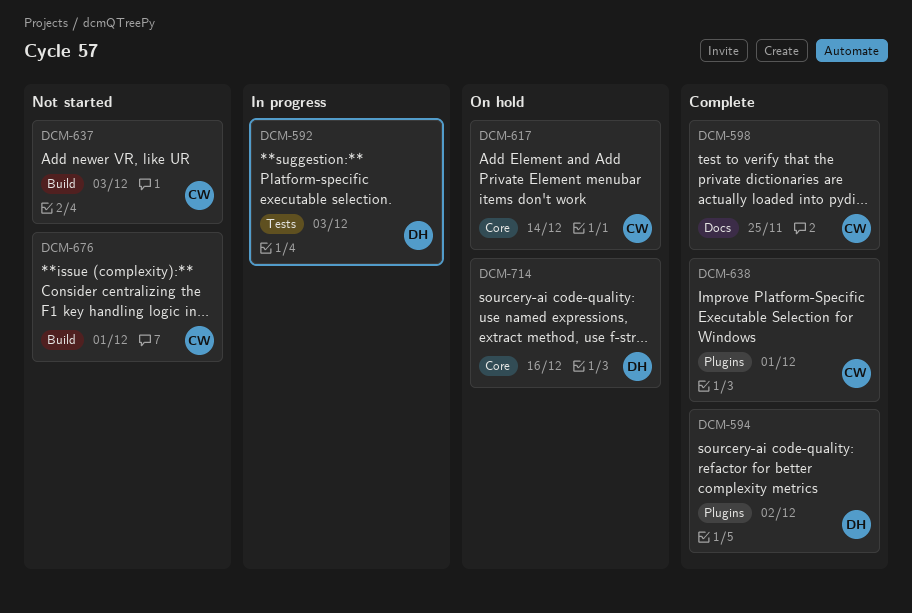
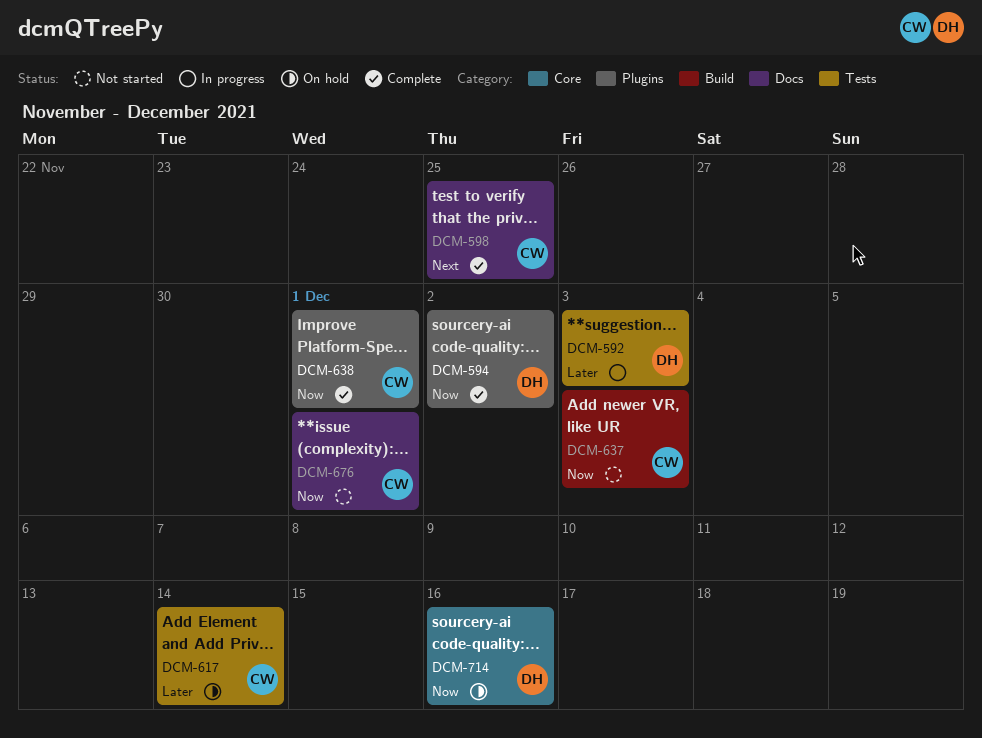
DCM-617, label: Core -> Tests
DCM-676, label: Build -> Docs

